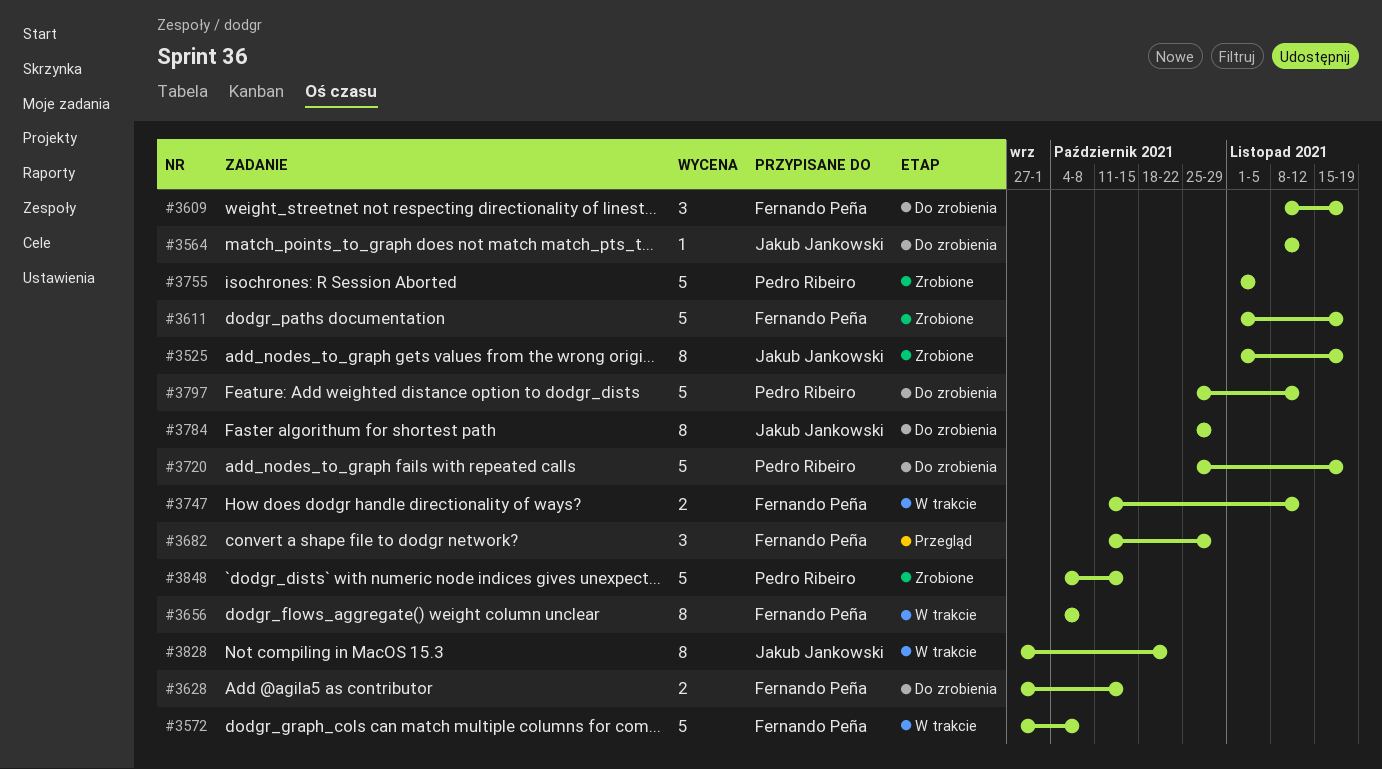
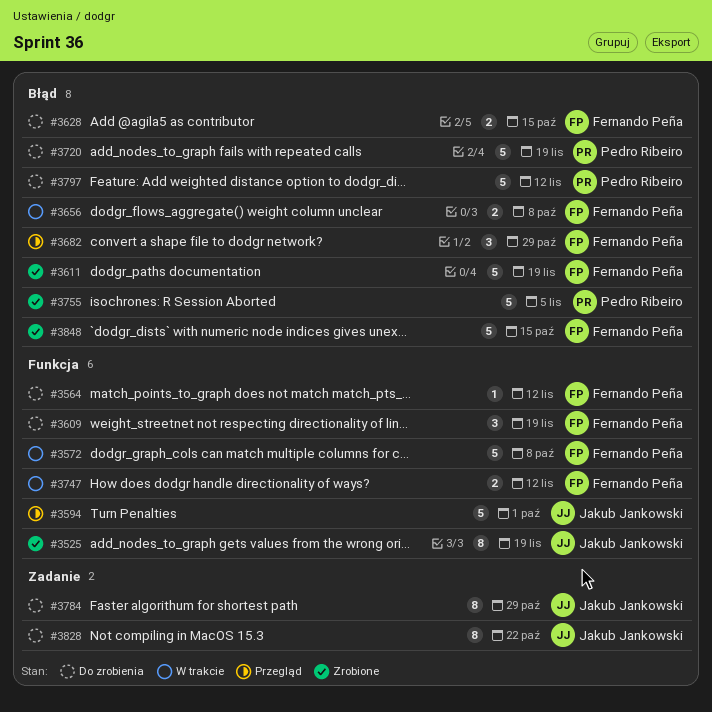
#3564, owner: Jakub Jankowski -> Fernando Peña
#3594: none -> present
#3656, estimate: 8 -> 2
#3828, status: W trakcie -> Do zrobienia
#3848, owner: Pedro Ribeiro -> Fernando Peña

